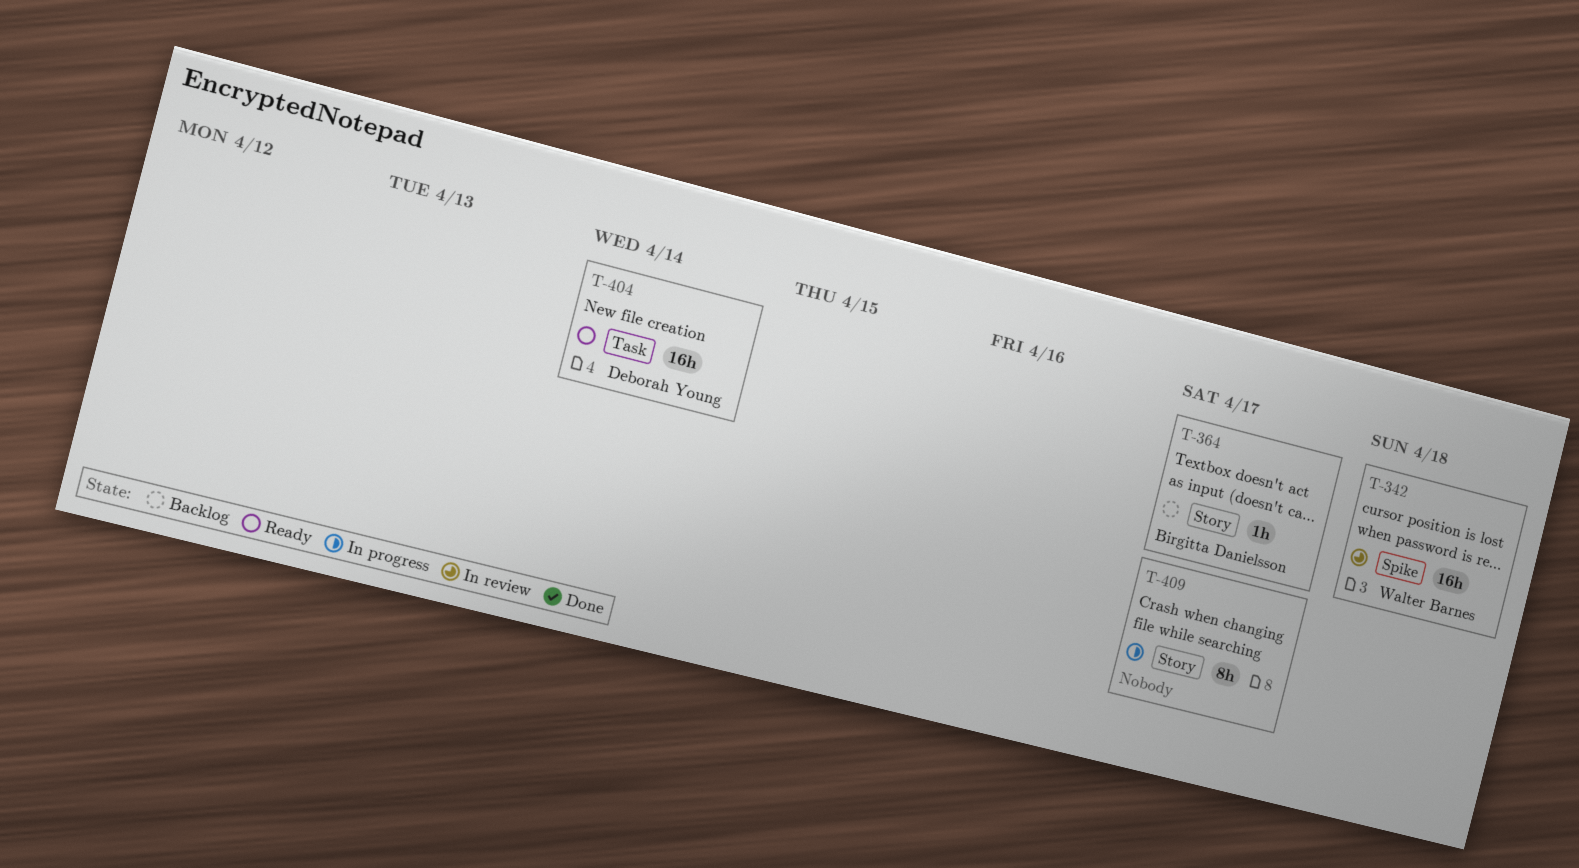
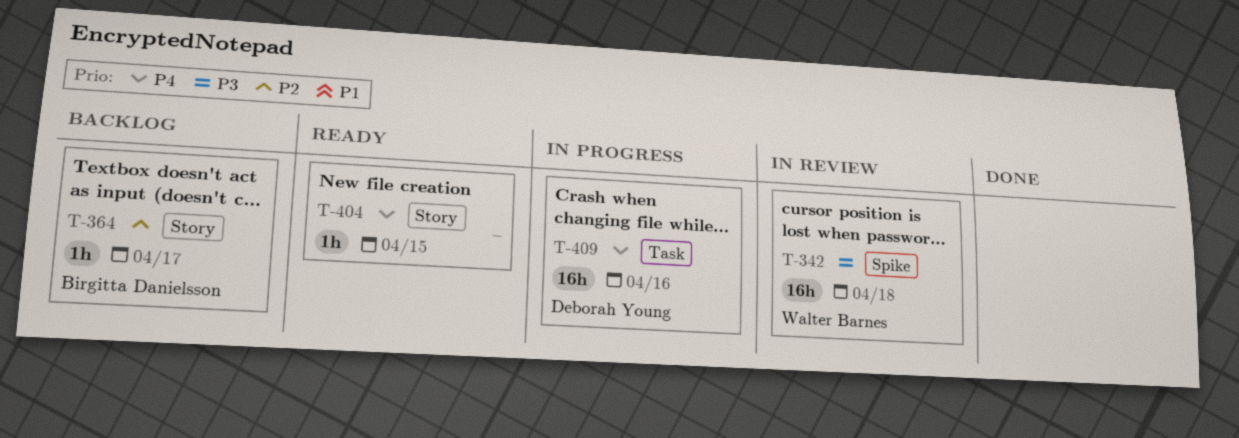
T-404, owner: Deborah Young -> none
T-404, label: Task -> Story
T-404, estimate: 16h -> 1h
T-404, due: Apr 14 -> Apr 15
T-409, owner: none -> Deborah Young
T-409, label: Story -> Task
T-409, estimate: 8h -> 16h
T-409, due: Apr 17 -> Apr 16

